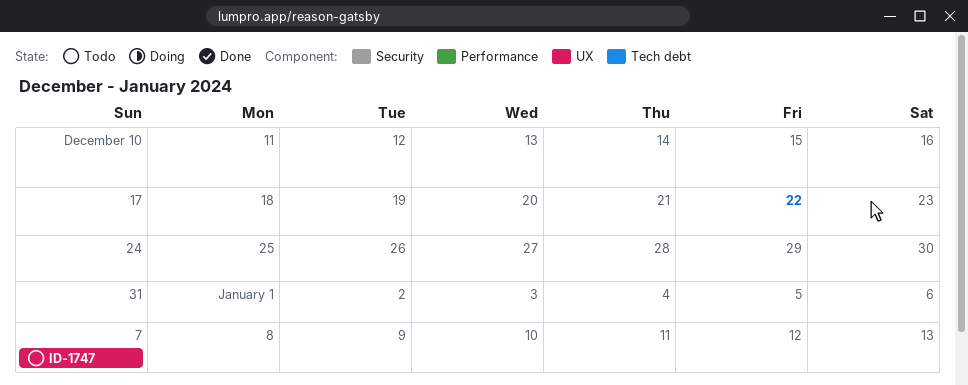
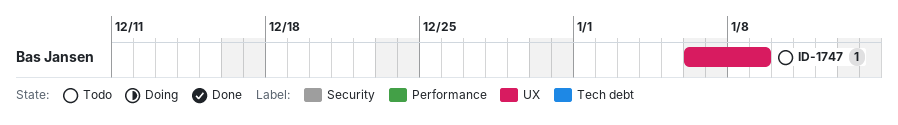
ID-1747, start: Jan 7 -> Jan 6
ID-1747, due: Jan 7 -> Jan 9

